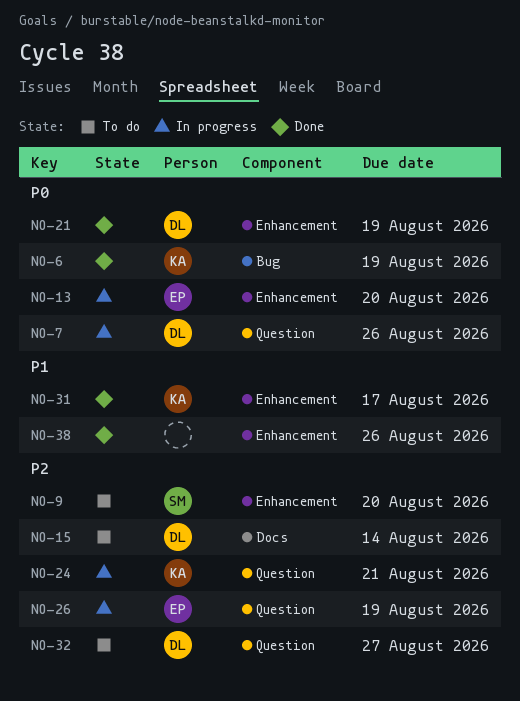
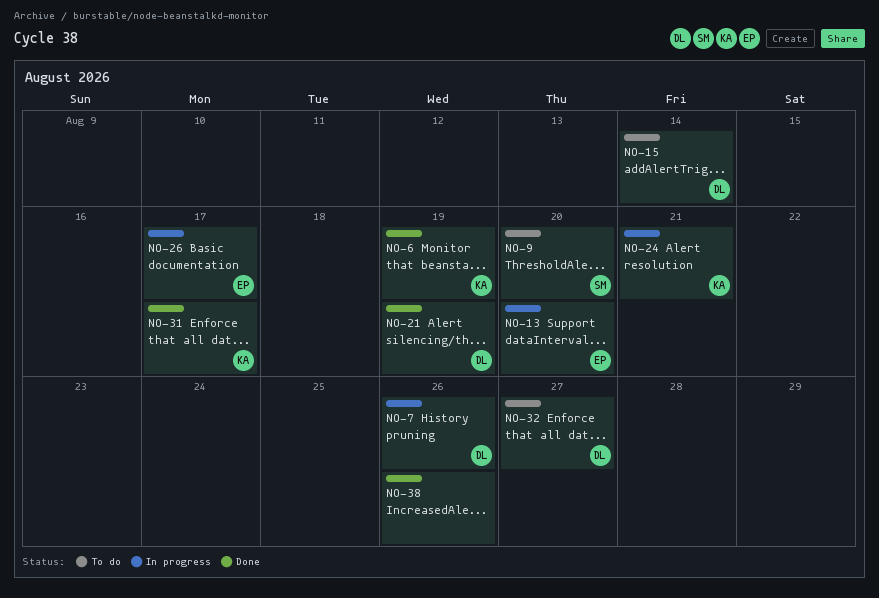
NO-26, due: Aug 19 -> Aug 17

